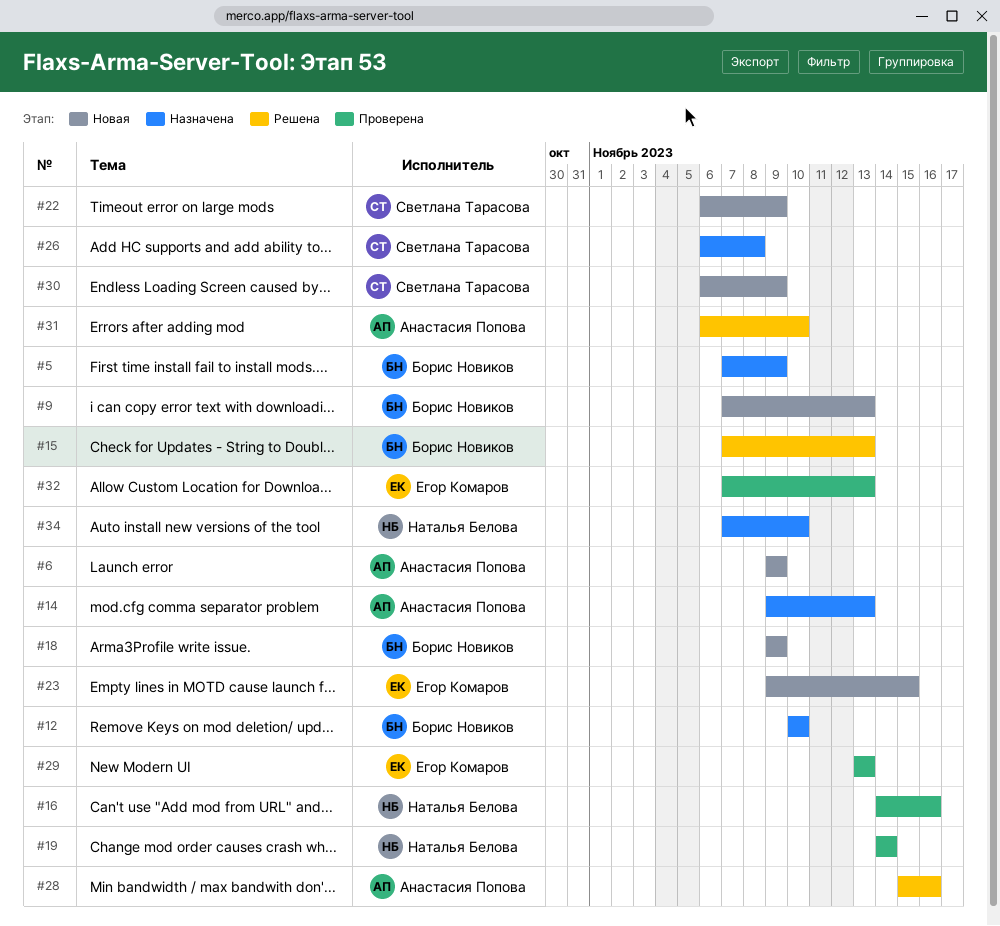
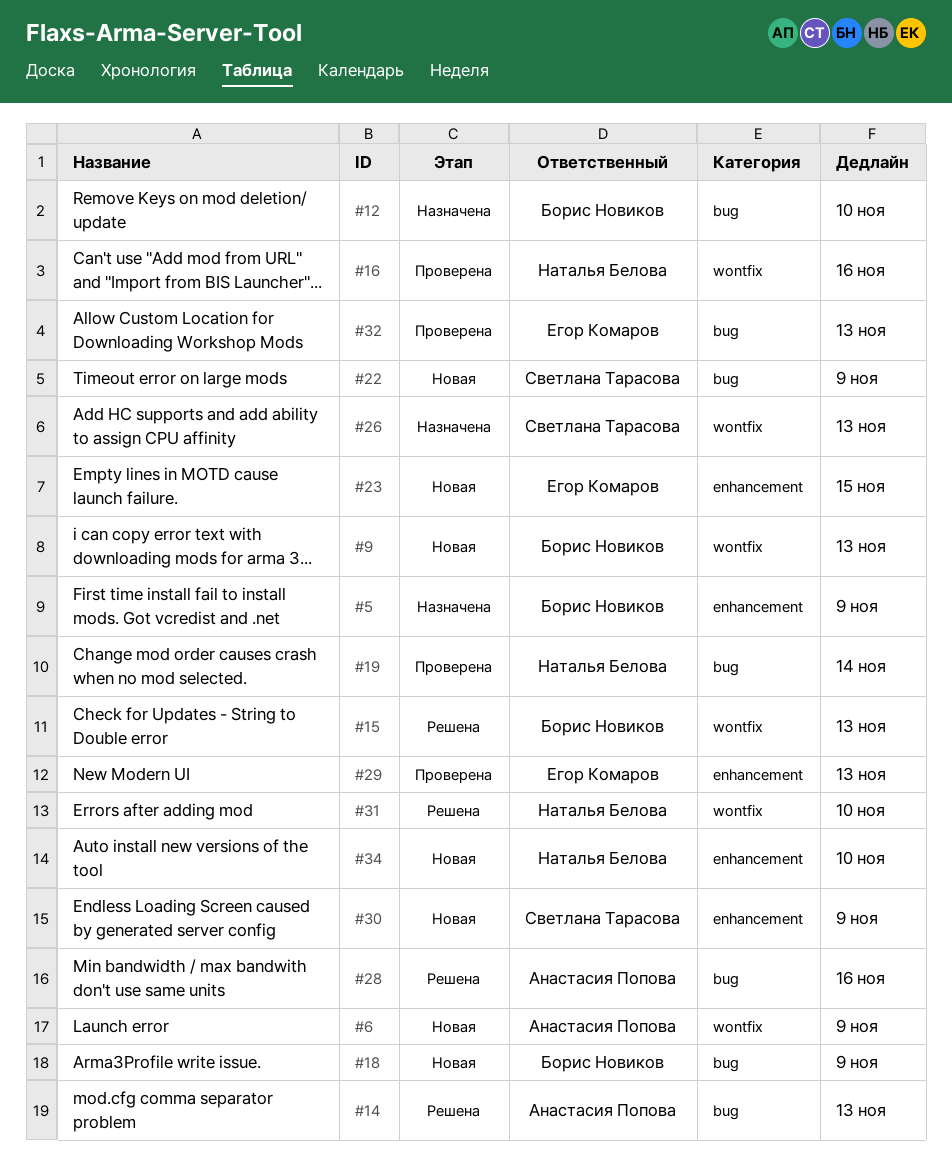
#14, status: Назначена -> Решена
#26, due: Nov 8 -> Nov 13
#31, owner: Анастасия Попова -> Наталья Белова
#34, status: Назначена -> Новая

